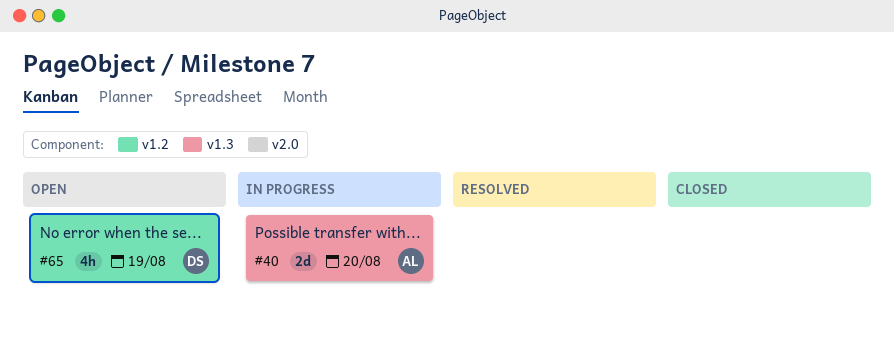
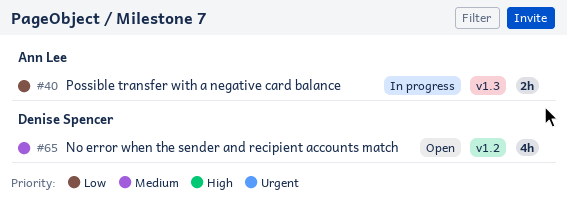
#40, estimate: 2d -> 2h

